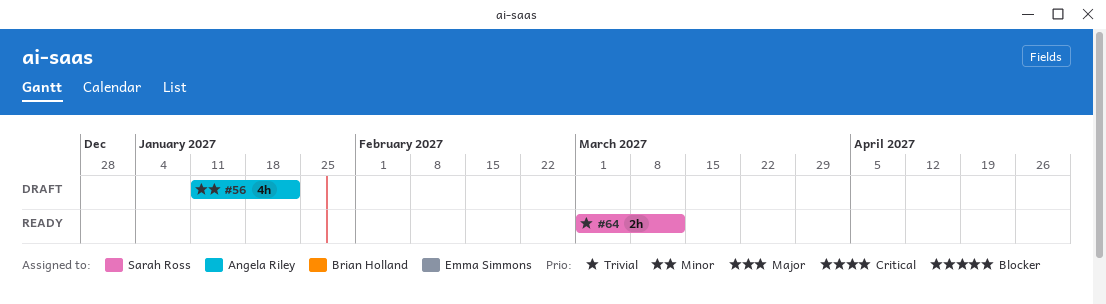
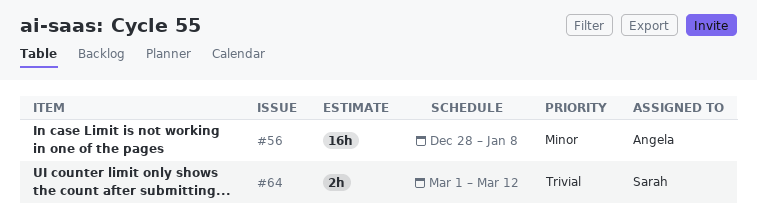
#56, estimate: 4h -> 16h
#56, start: Jan 11 -> Dec 28
#56, due: Jan 22 -> Jan 8

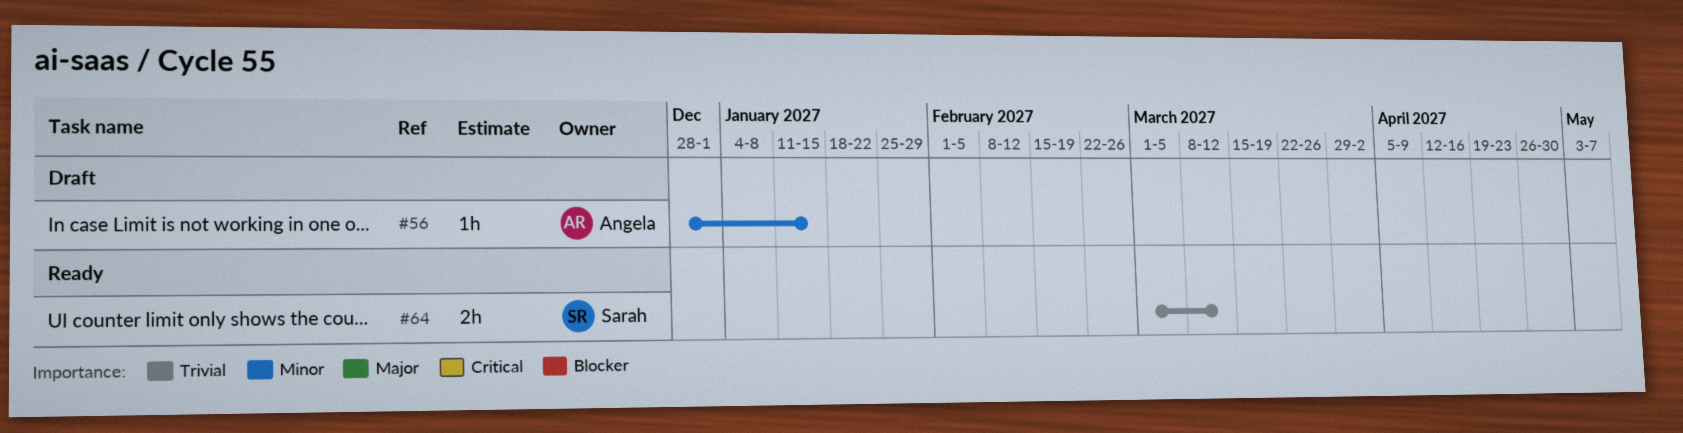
#56, estimate: 16h -> 1h
#56, due: Jan 8 -> Jan 15

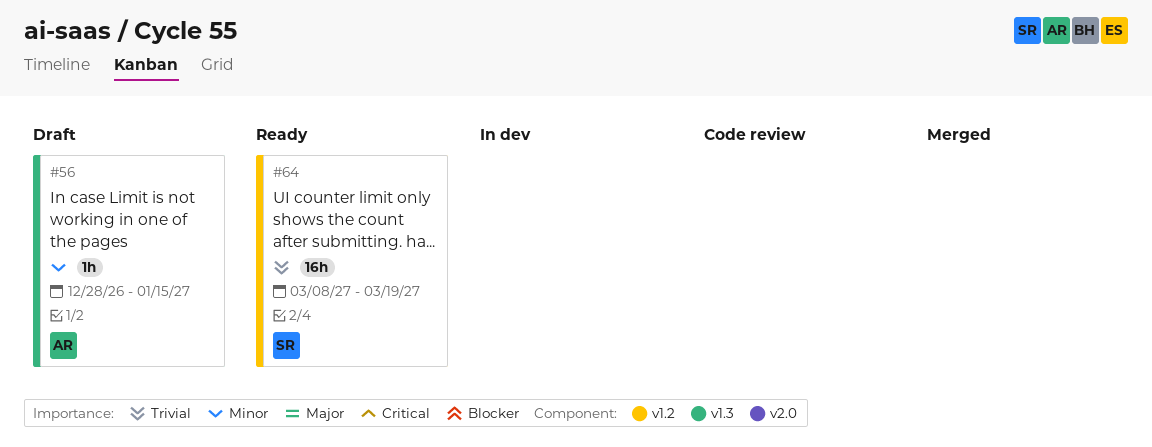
#64, estimate: 2h -> 16h
#64, start: Mar 1 -> Mar 8
#64, due: Mar 12 -> Mar 19

